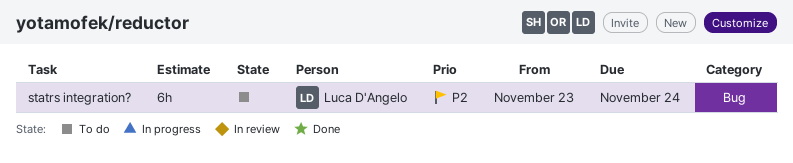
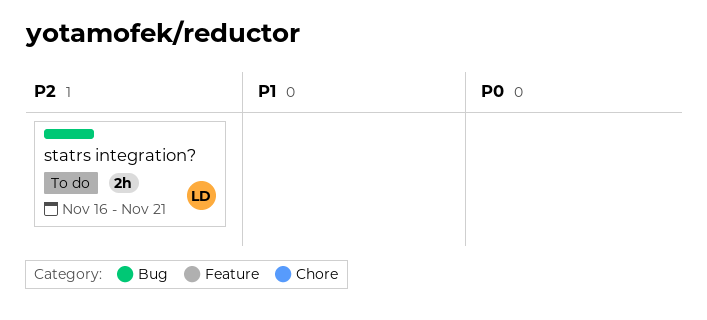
statrs integration?, estimate: 6h -> 2h
statrs integration?, start: Nov 23 -> Nov 16
statrs integration?, due: Nov 24 -> Nov 21

